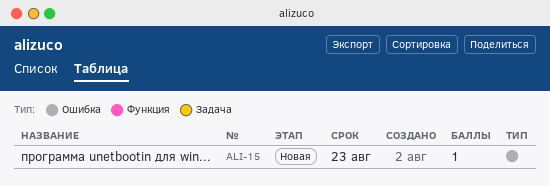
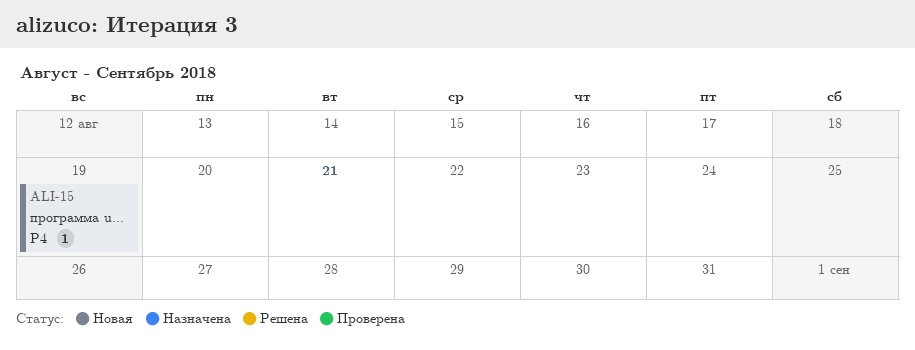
ALI-15, due: Aug 23 -> Aug 19

